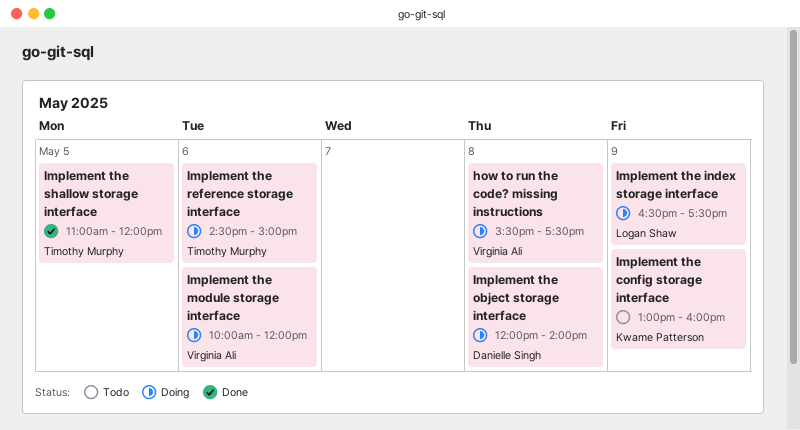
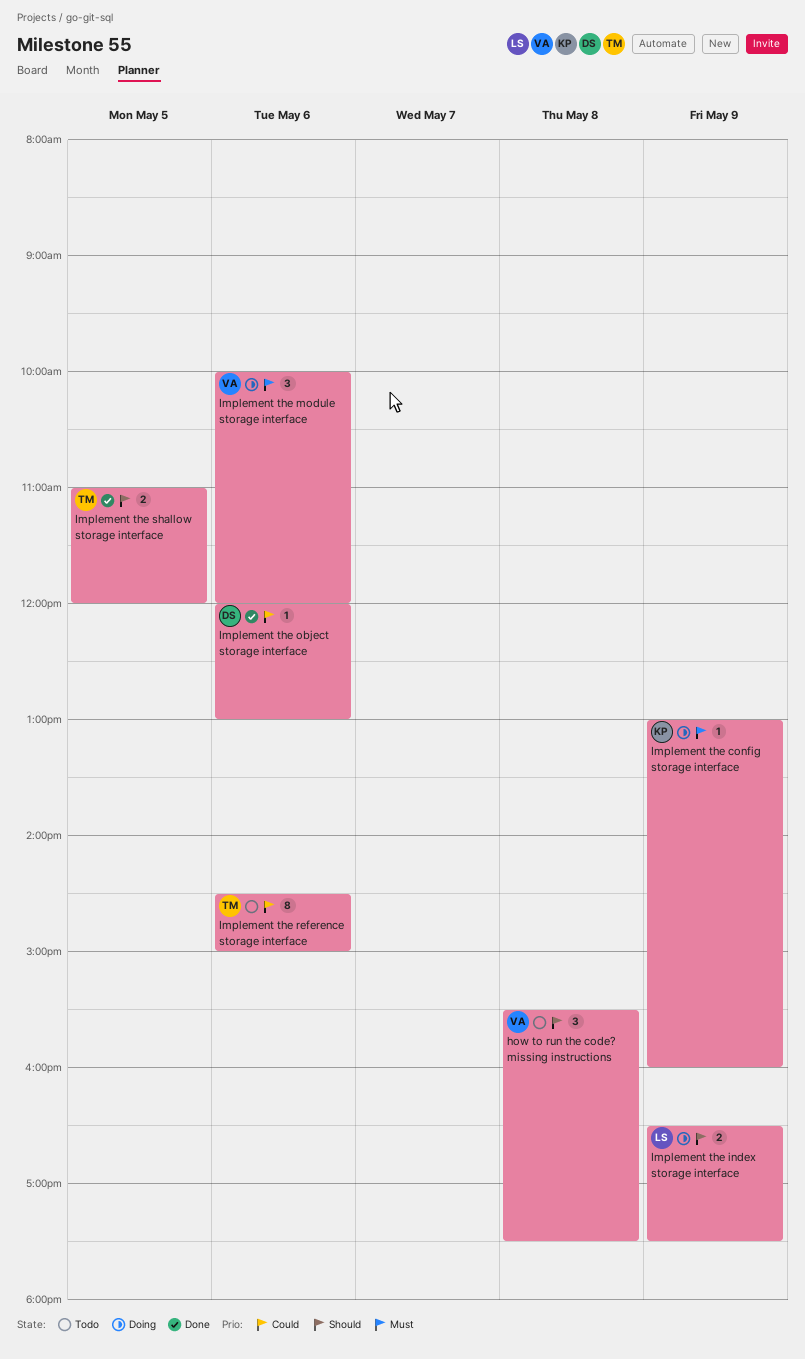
how to run the code? missing instructions, status: Doing -> Todo
Implement the config storage interface, status: Todo -> Doing
Implement the object storage interface, status: Doing -> Done
Implement the object storage interface, day: May 8 -> May 6
Implement the object storage interface, ends: 14:00 -> 13:00
Implement the reference storage interface, status: Doing -> Todo

